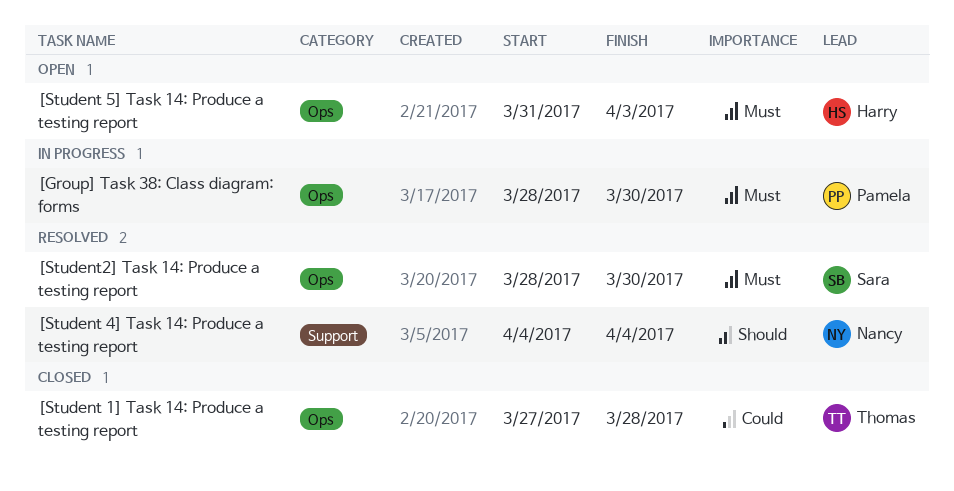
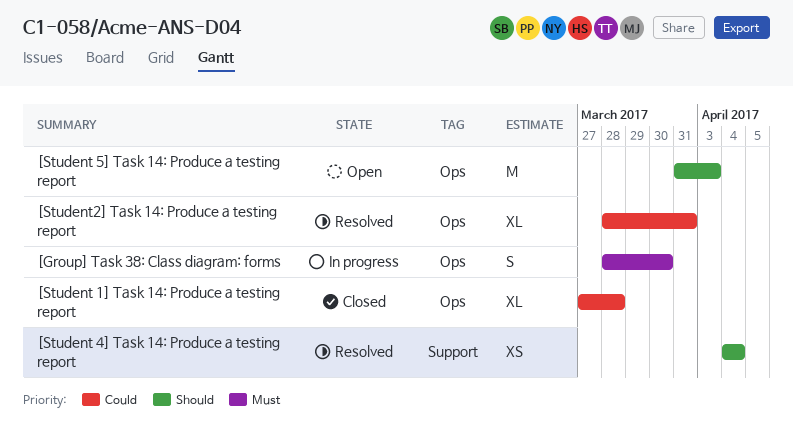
[Student 5] Task 14: Produce a testing report, priority: Must -> Should
[Student2] Task 14: Produce a testing report, priority: Must -> Could
[Student2] Task 14: Produce a testing report, due: Mar 30 -> Mar 31

